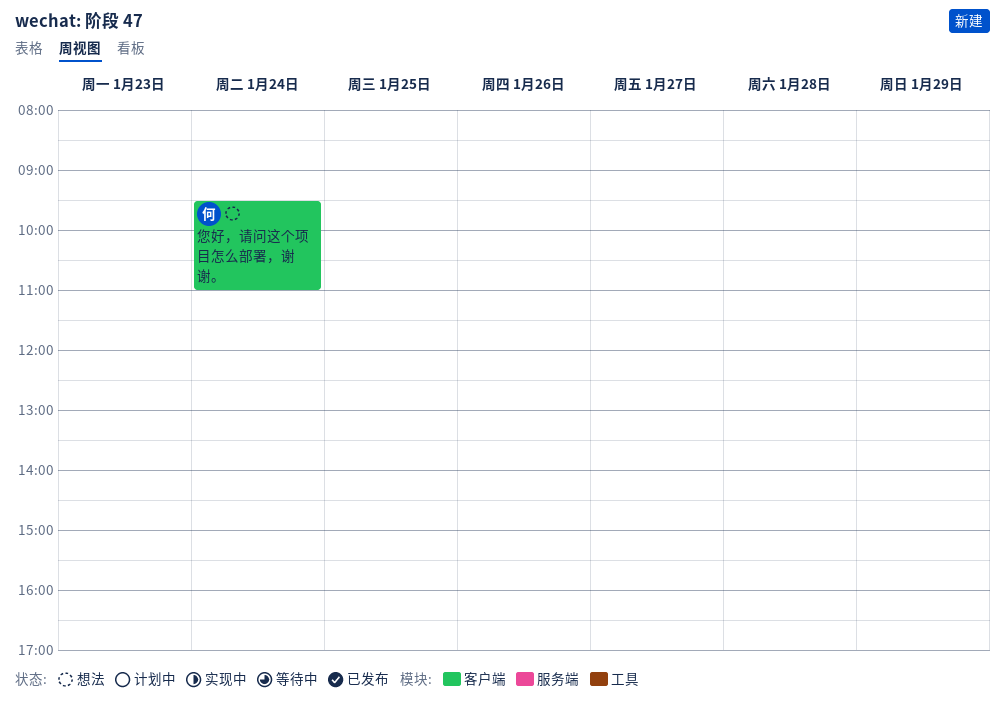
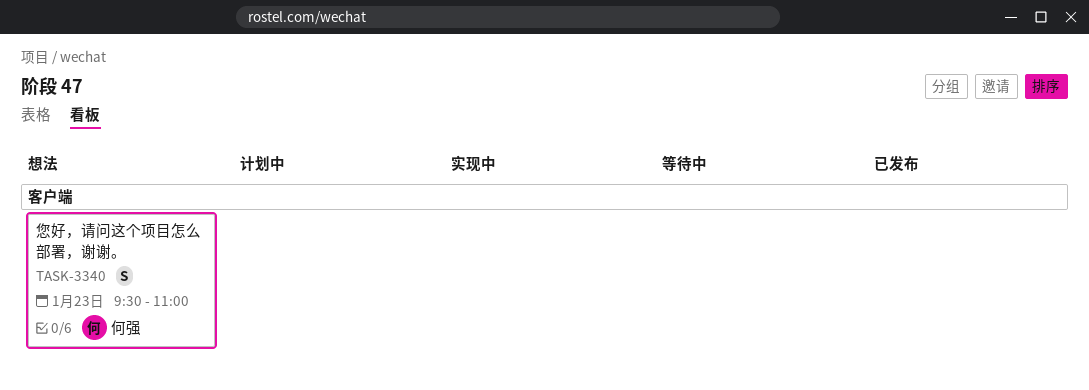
您好，请问这个项目怎么部署，谢谢。, day: Jan 24 -> Jan 23

